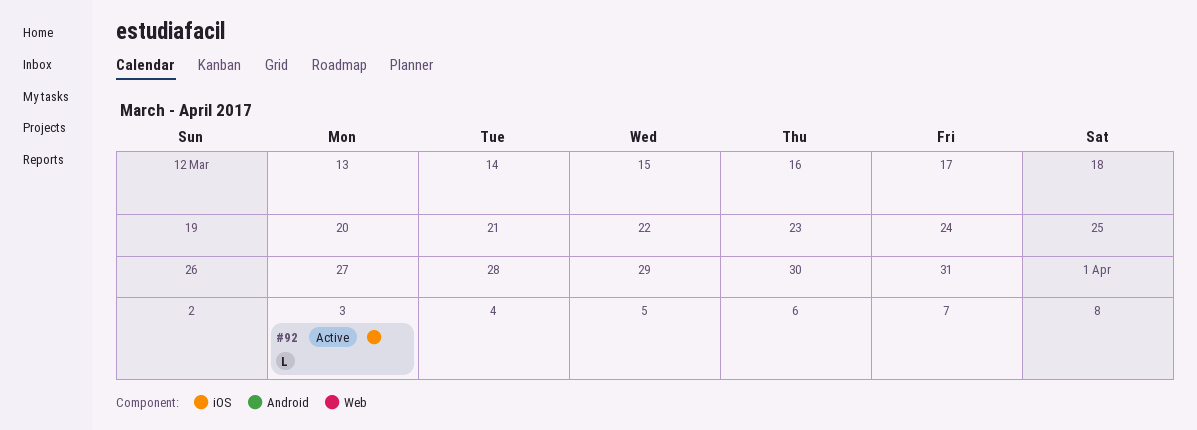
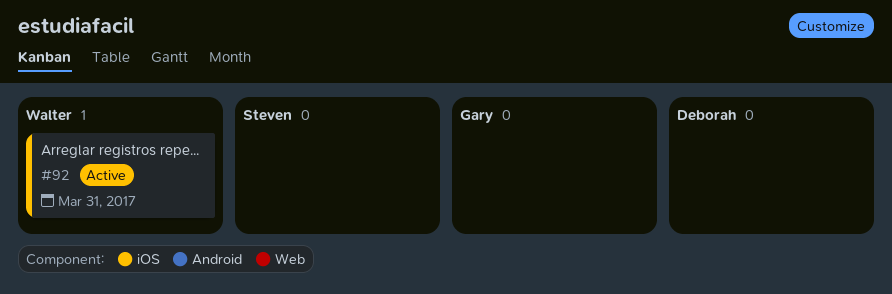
#92, due: Apr 3 -> Mar 31

